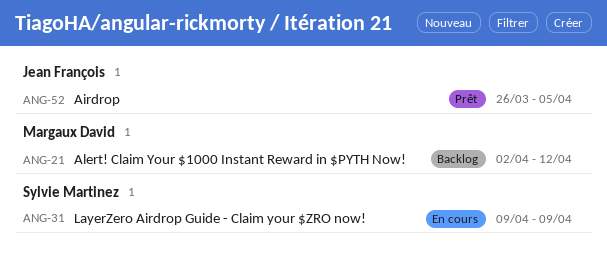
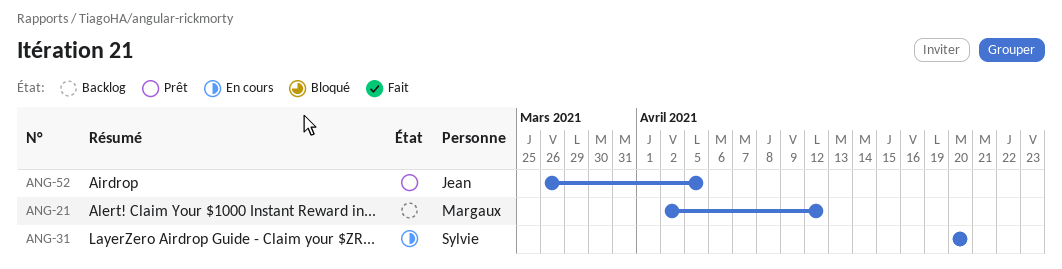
ANG-31, start: Apr 9 -> Apr 20
ANG-31, due: Apr 9 -> Apr 20

